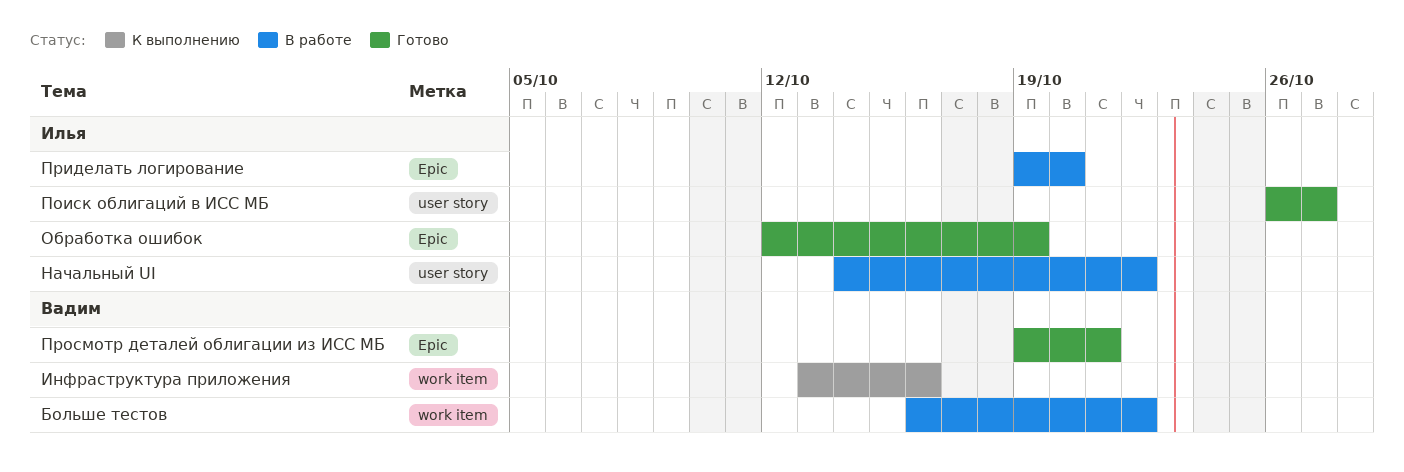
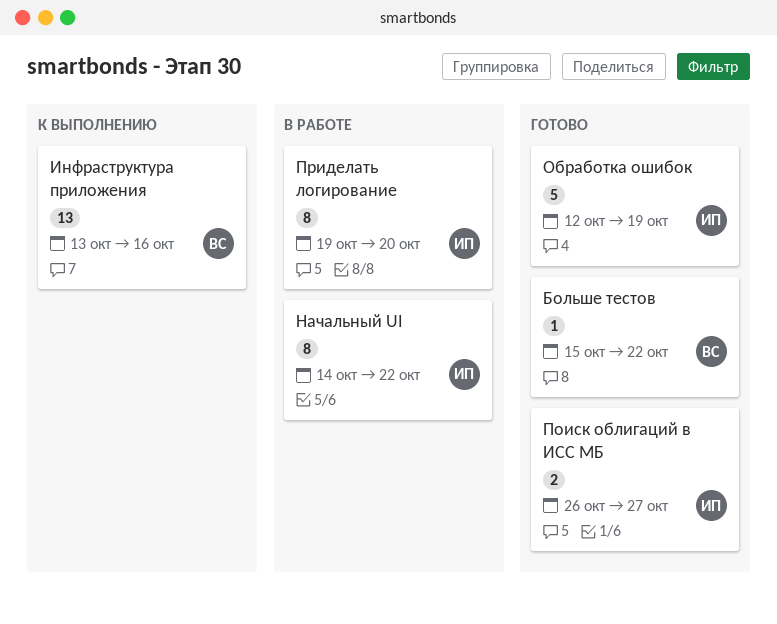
Больше тестов, status: В работе -> Готово
Больше тестов, start: Oct 16 -> Oct 15
Просмотр деталей облигации из ИСС МБ: present -> none

